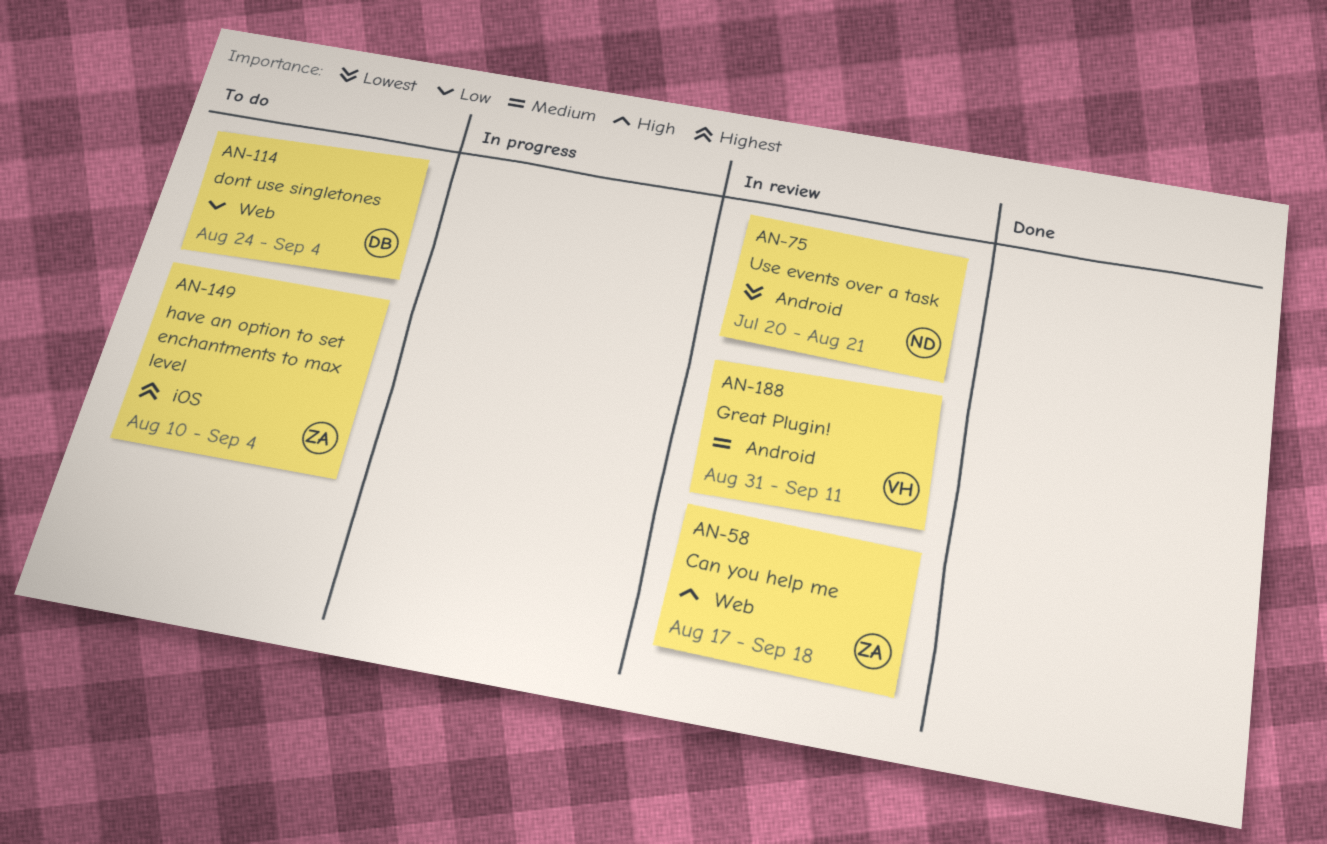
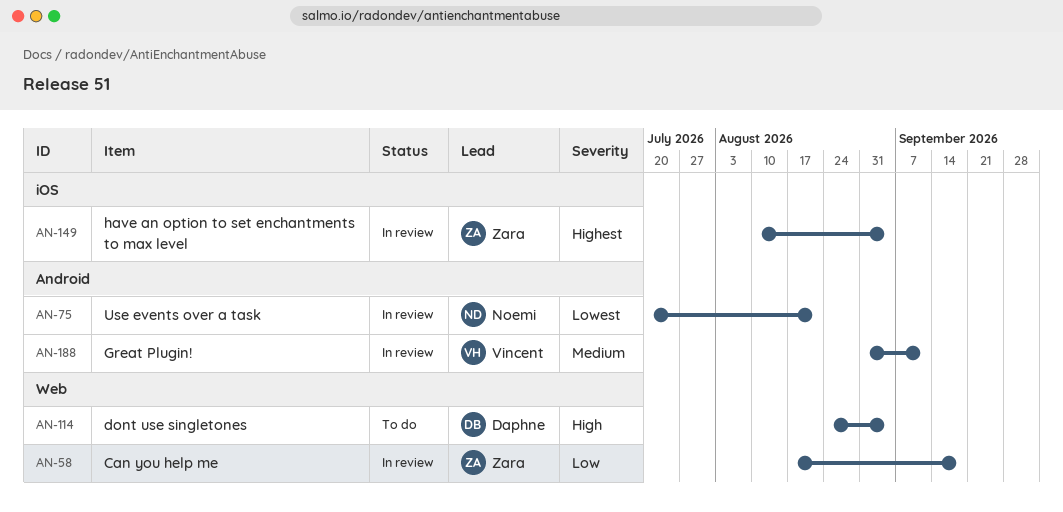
AN-58, priority: High -> Low
AN-114, priority: Low -> High
AN-149, status: To do -> In review

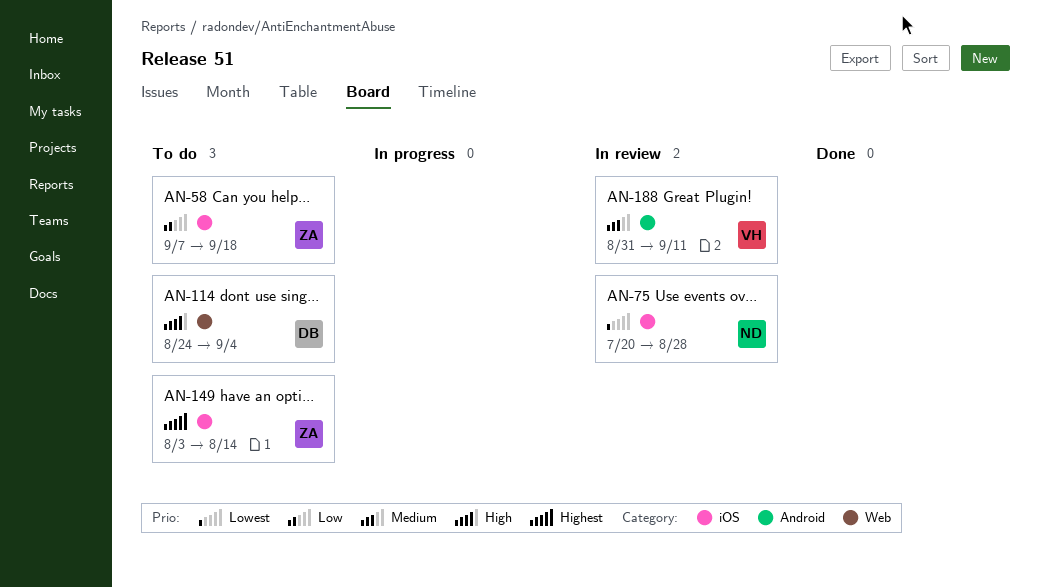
AN-58, status: In review -> To do
AN-58, label: Web -> iOS
AN-58, start: Aug 17 -> Sep 7
AN-75, label: Android -> iOS
AN-75, due: Aug 21 -> Aug 28
AN-149, status: In review -> To do
AN-149, start: Aug 10 -> Aug 3
AN-149, due: Sep 4 -> Aug 14

